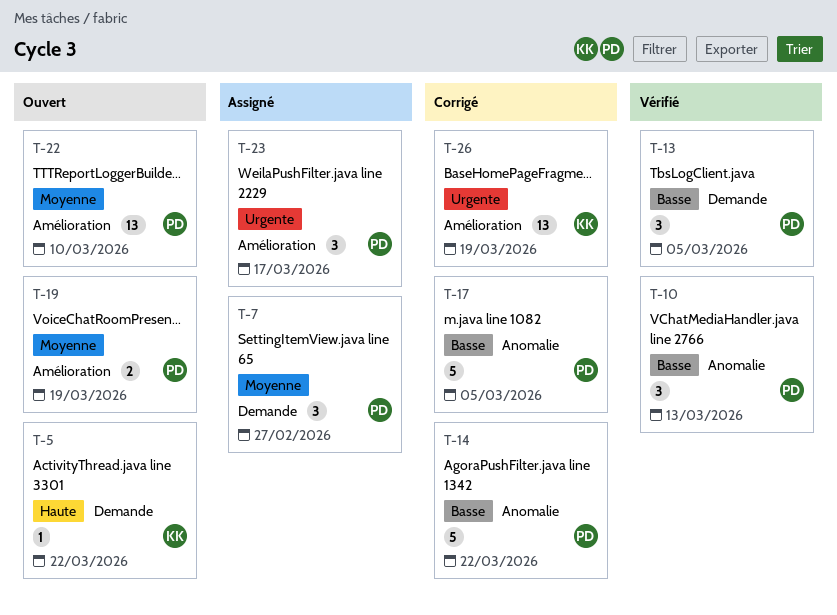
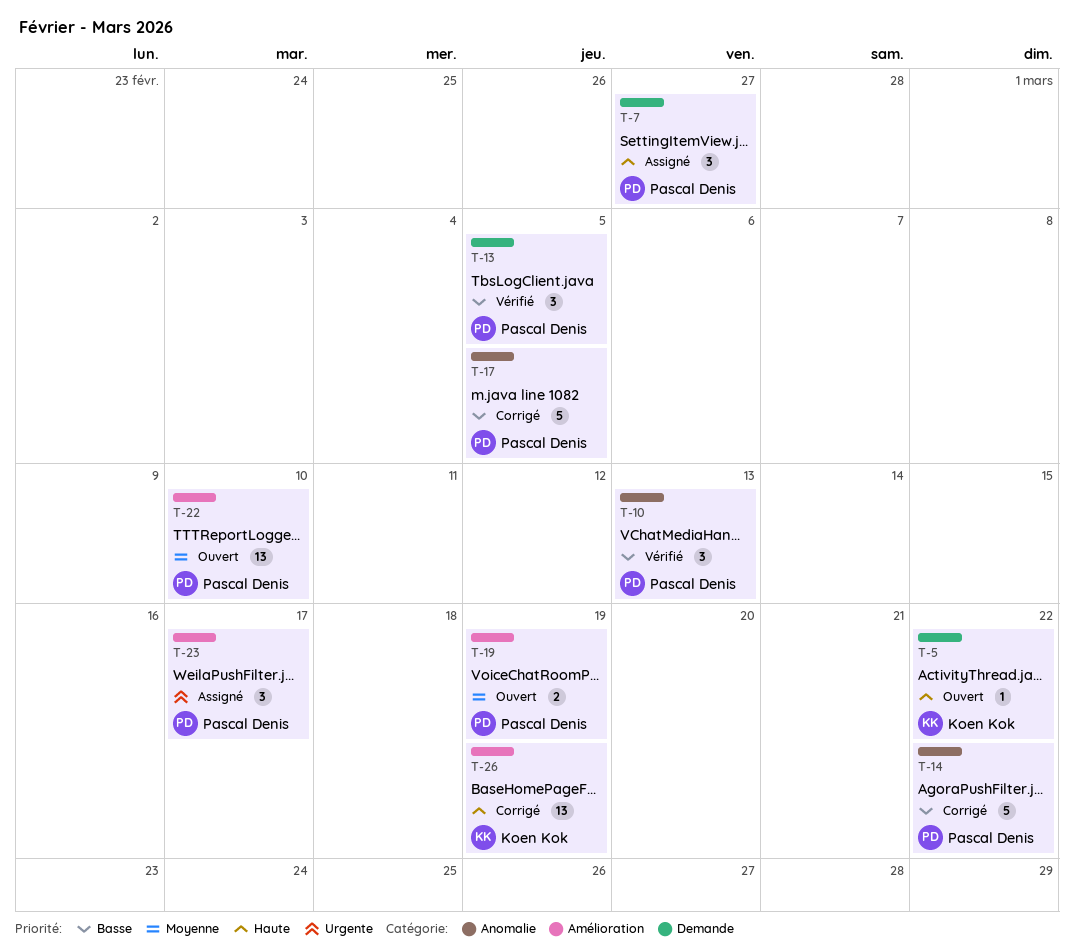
T-7, priority: Moyenne -> Haute
T-26, priority: Urgente -> Haute

